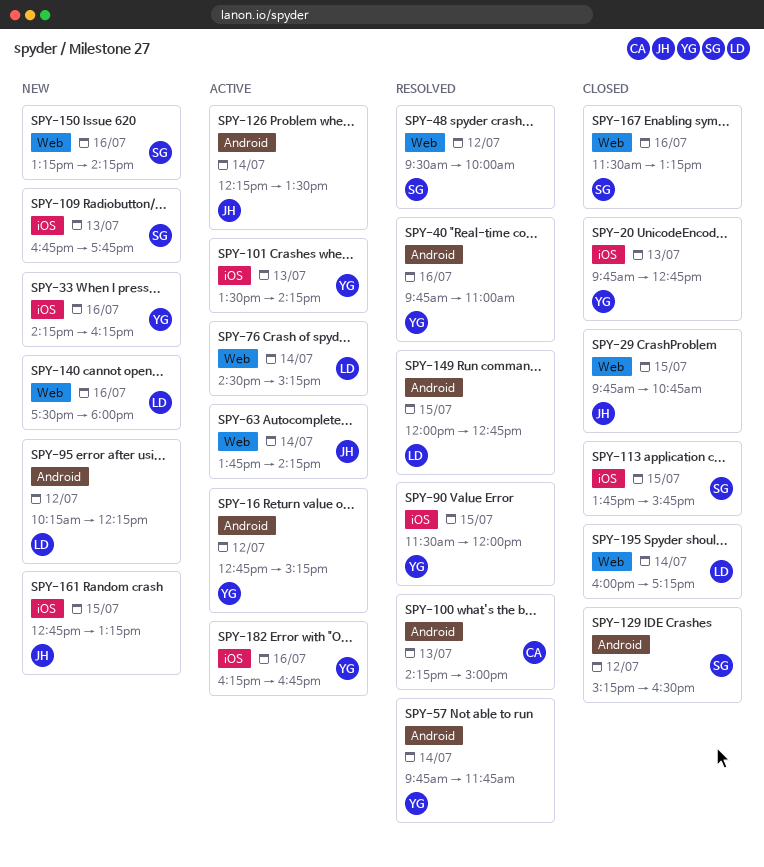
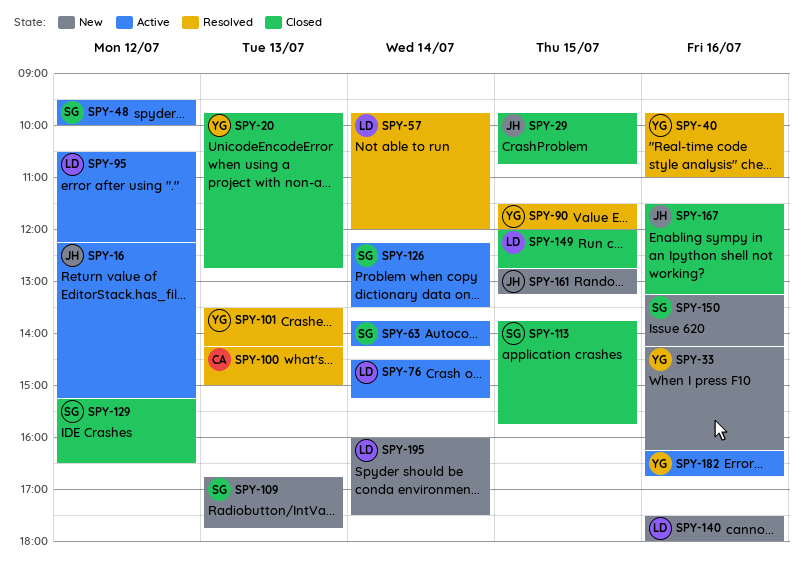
SPY-16, owner: YG -> JH
SPY-16, begins: 12:45 -> 12:15
SPY-48, status: Resolved -> Active
SPY-57, owner: YG -> LD
SPY-57, ends: 11:45 -> 12:00
SPY-63, owner: JH -> SG
SPY-95, status: New -> Active
SPY-95, begins: 10:15 -> 10:30
SPY-101, status: Active -> Resolved
SPY-126, owner: JH -> SG
SPY-149, status: Resolved -> Closed
SPY-167, owner: SG -> JH
SPY-195, status: Closed -> New
SPY-195, ends: 17:15 -> 17:30

